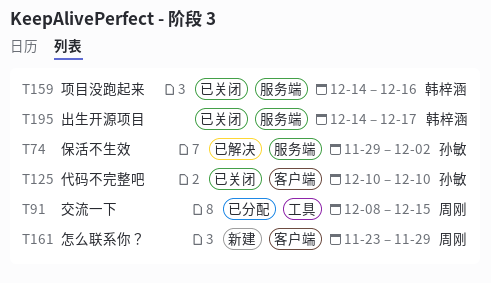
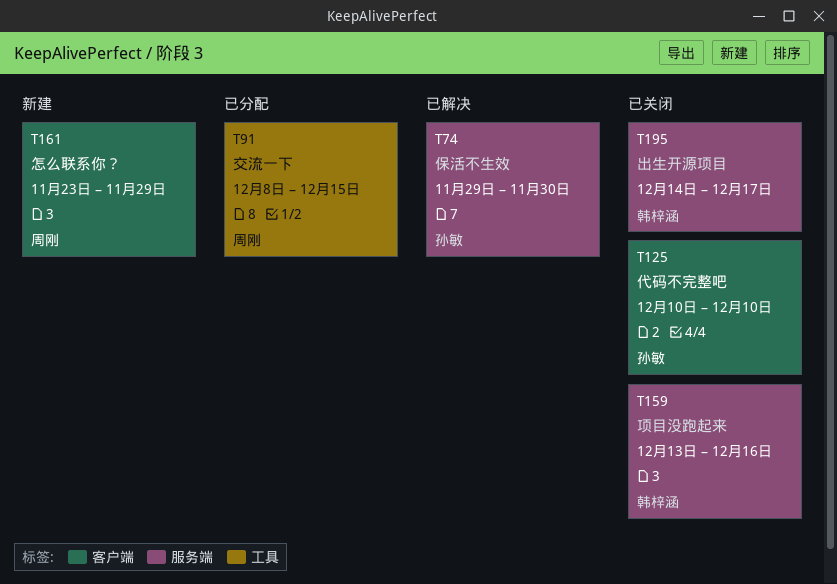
T74, due: Dec 2 -> Nov 30
T159, start: Dec 14 -> Dec 13

